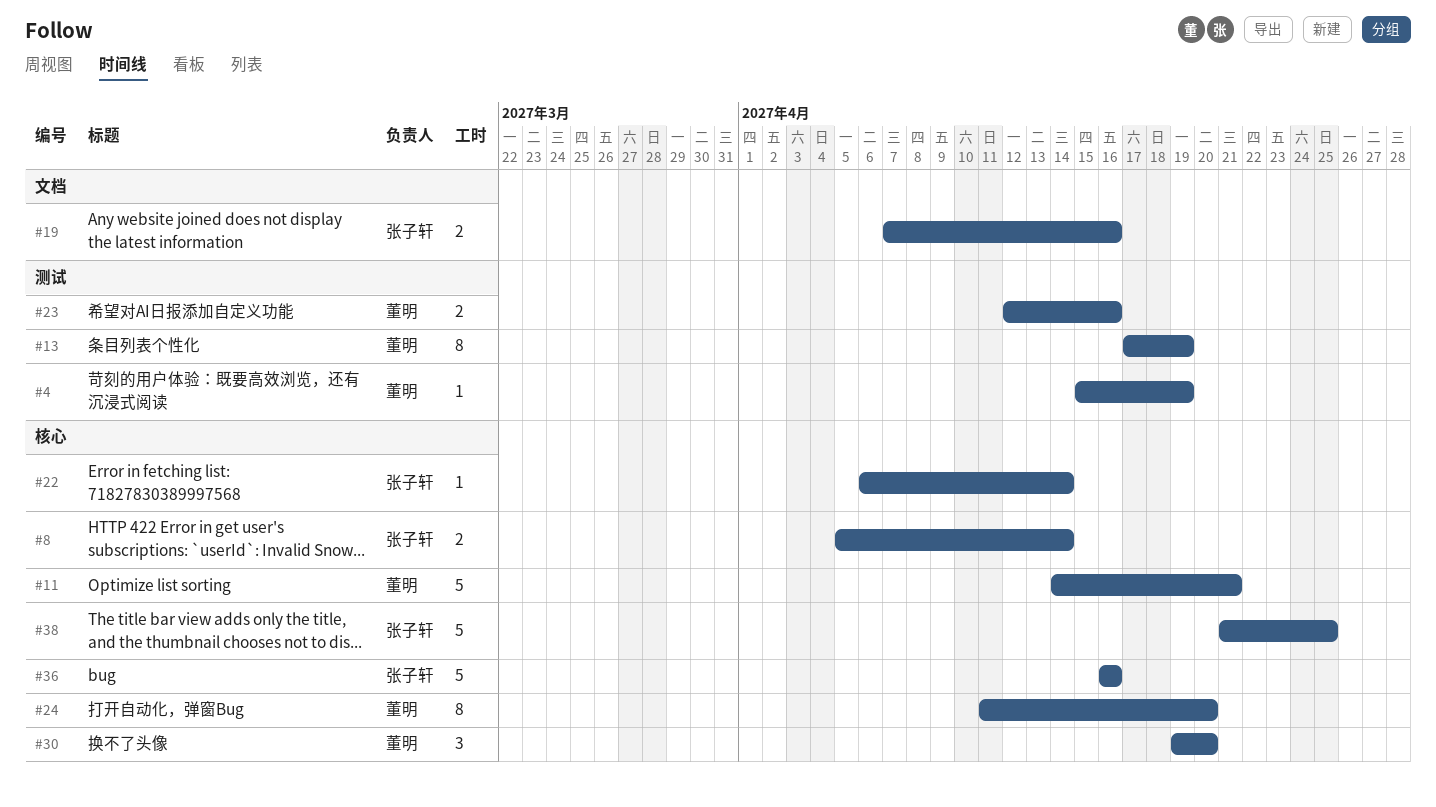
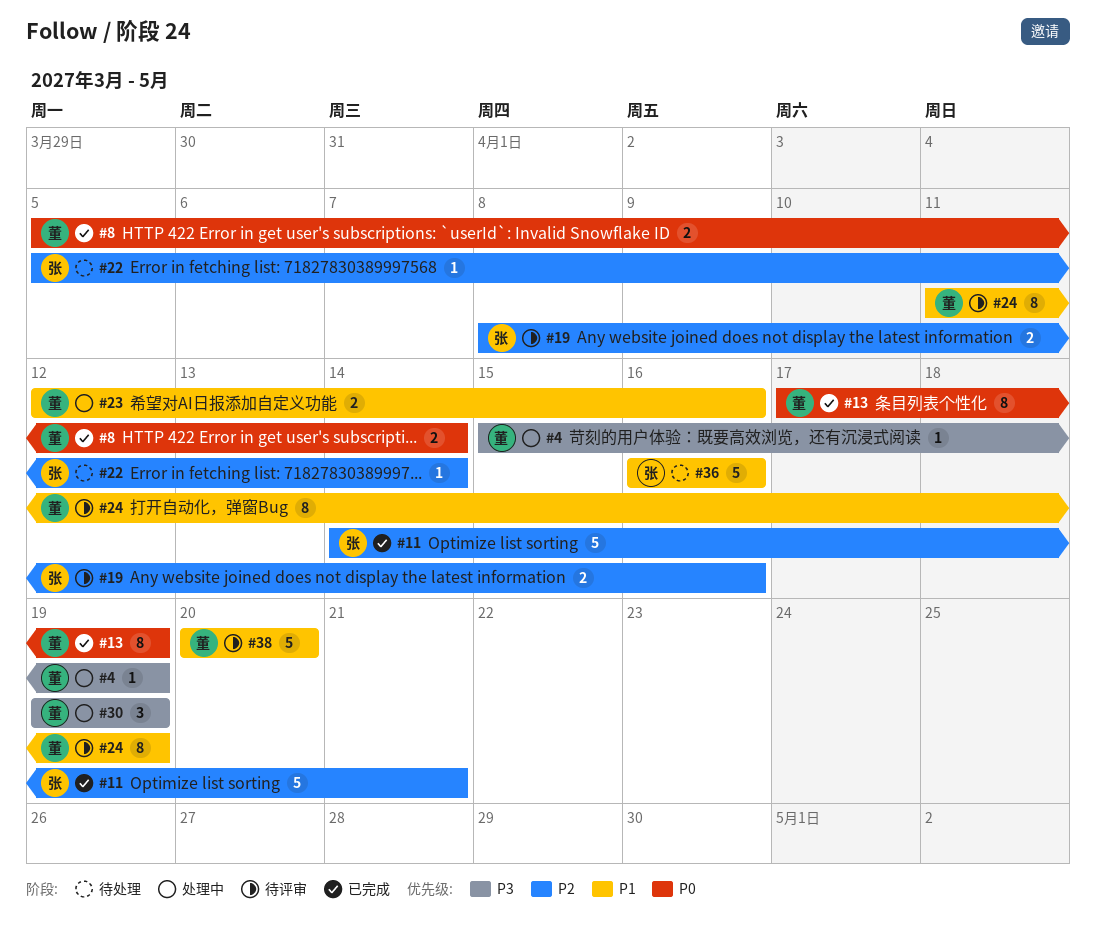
#8, owner: 张子轩 -> 董明
#11, owner: 董明 -> 张子轩
#19, start: Apr 7 -> Apr 8
#22, start: Apr 6 -> Apr 5
#24, due: Apr 20 -> Apr 19
#30, due: Apr 20 -> Apr 19
#38, owner: 张子轩 -> 董明
#38, start: Apr 21 -> Apr 20
#38, due: Apr 25 -> Apr 20

